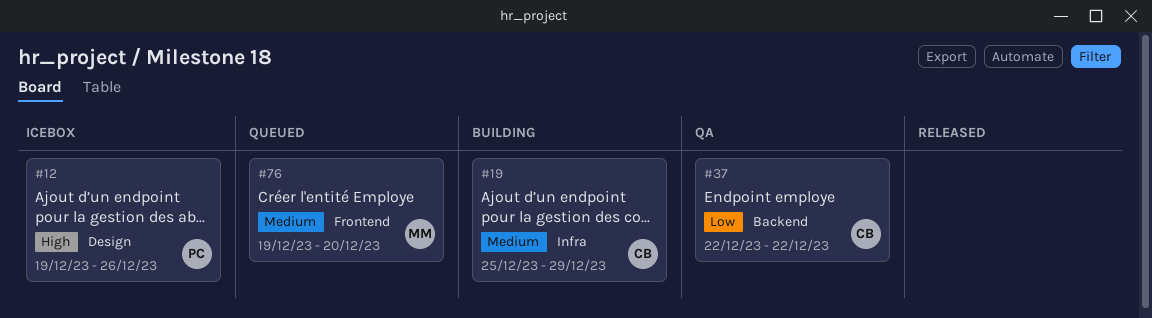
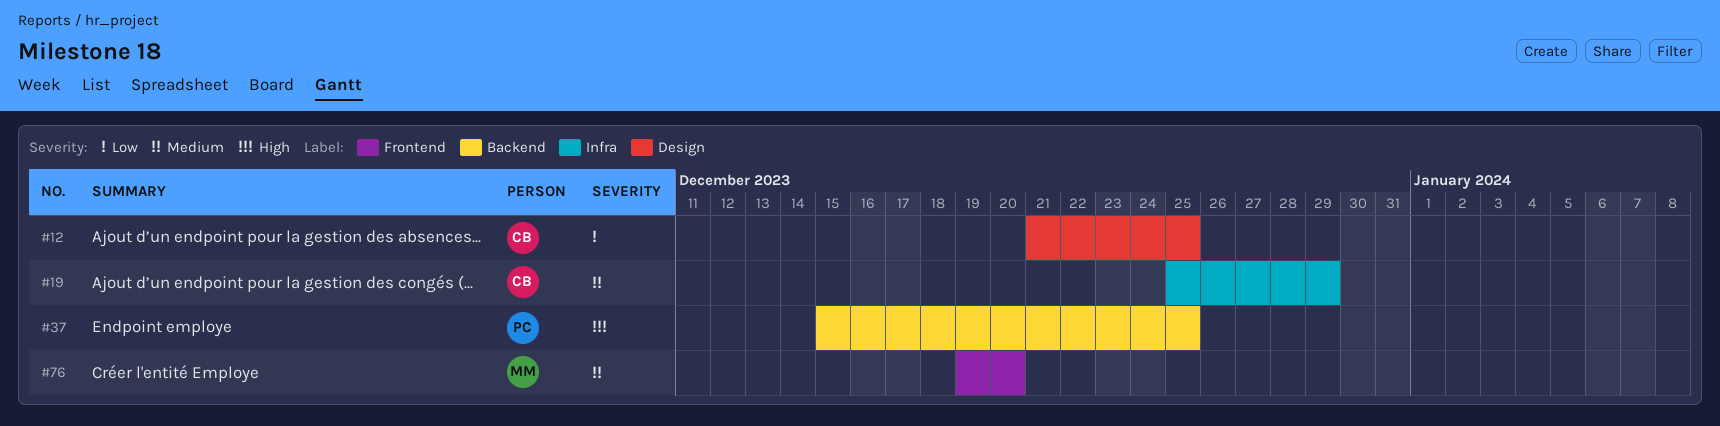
#12, owner: PC -> CB
#12, priority: High -> Low
#12, start: Dec 19 -> Dec 21
#12, due: Dec 26 -> Dec 25
#37, owner: CB -> PC
#37, priority: Low -> High
#37, start: Dec 22 -> Dec 15
#37, due: Dec 22 -> Dec 25

